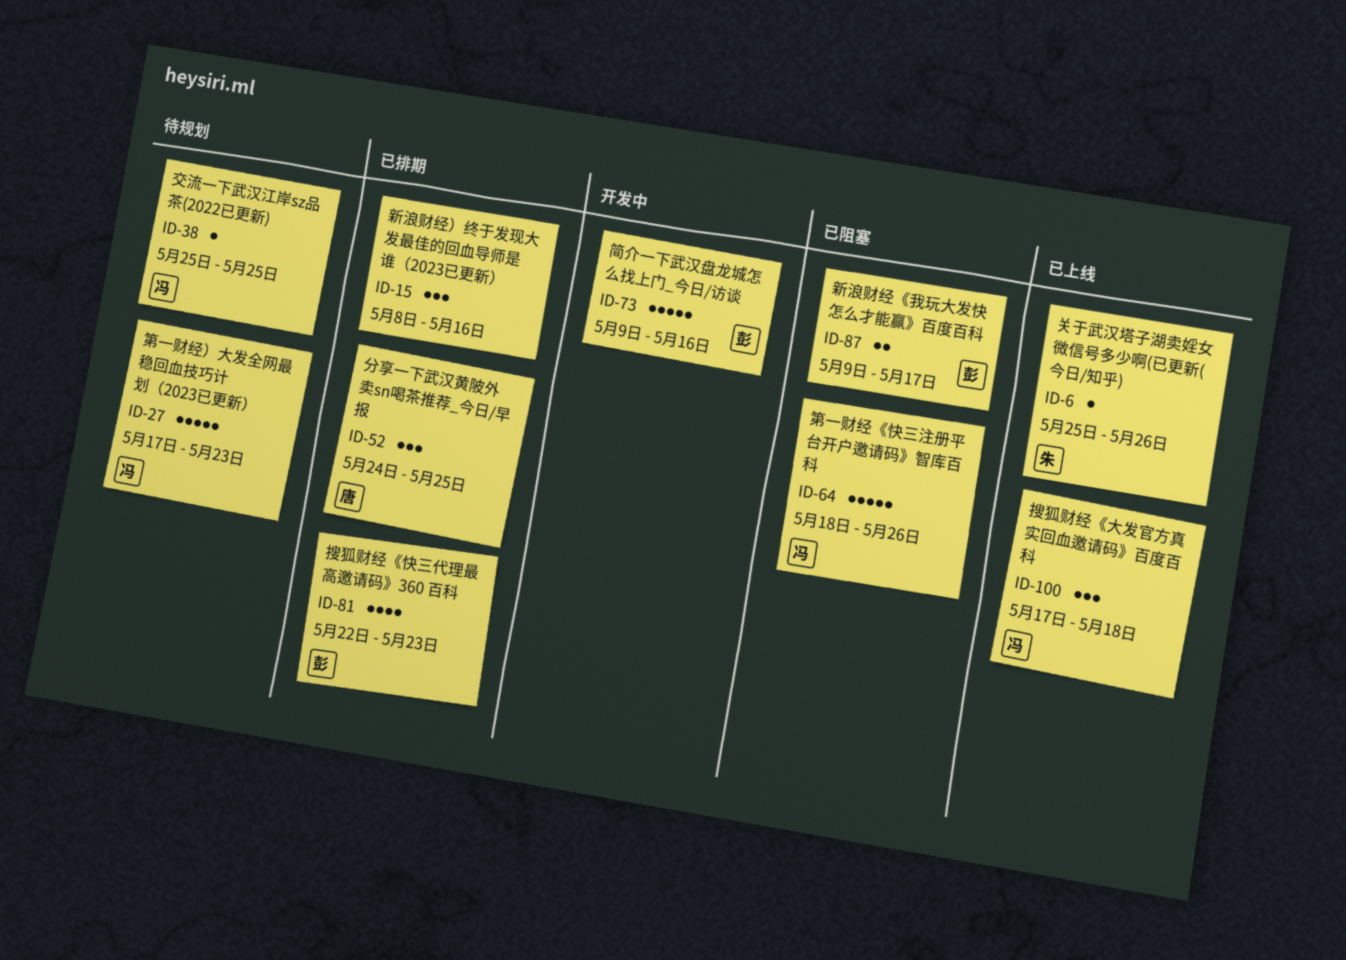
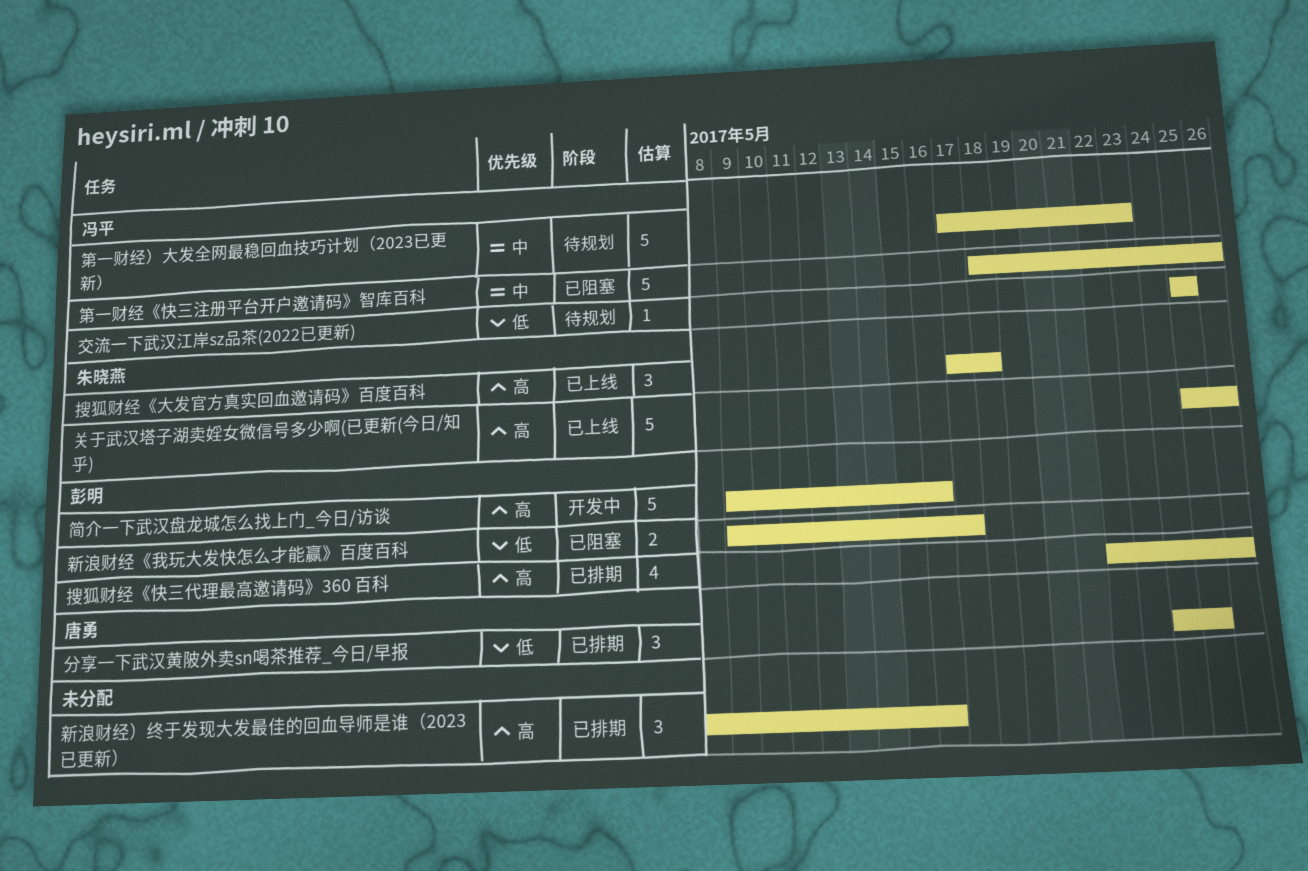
关于武汉塔子湖卖婬女微信号多少啊(已更新(今日/知乎), estimate: 1 -> 5
搜狐财经《大发官方真实回血邀请码》百度百科, owner: 冯平 -> 朱晓燕
搜狐财经《快三代理最高邀请码》360 百科, due: May 23 -> May 26

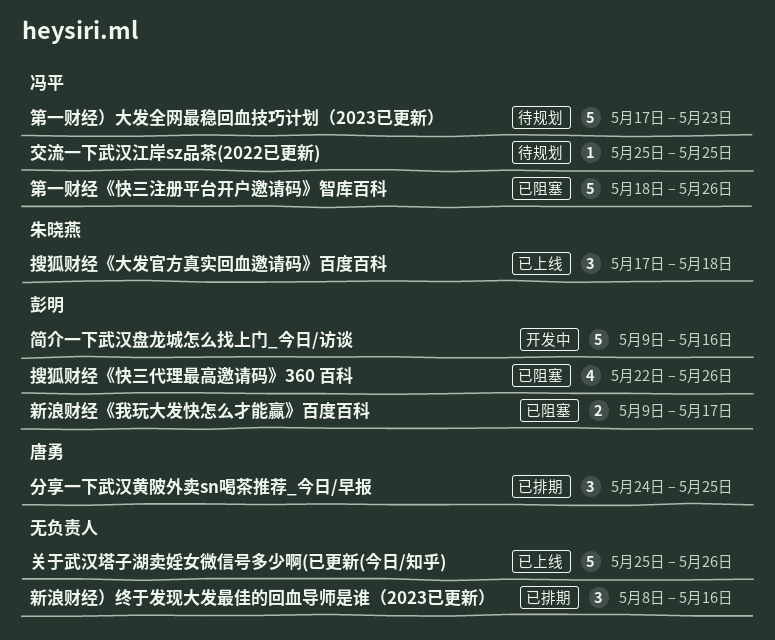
关于武汉塔子湖卖婬女微信号多少啊(已更新(今日/知乎), owner: 朱晓燕 -> none
搜狐财经《快三代理最高邀请码》360 百科, status: 已排期 -> 已阻塞

